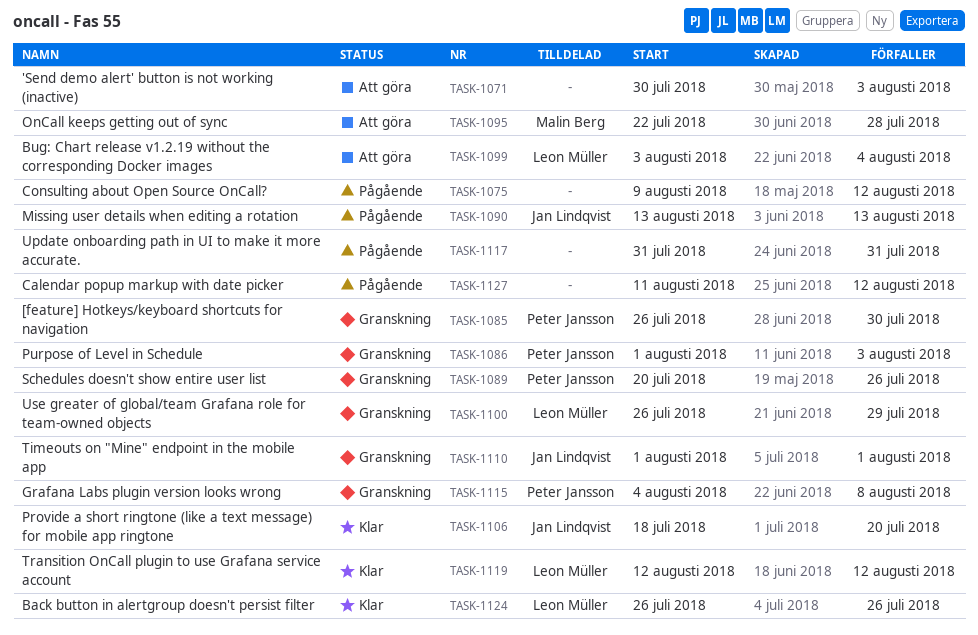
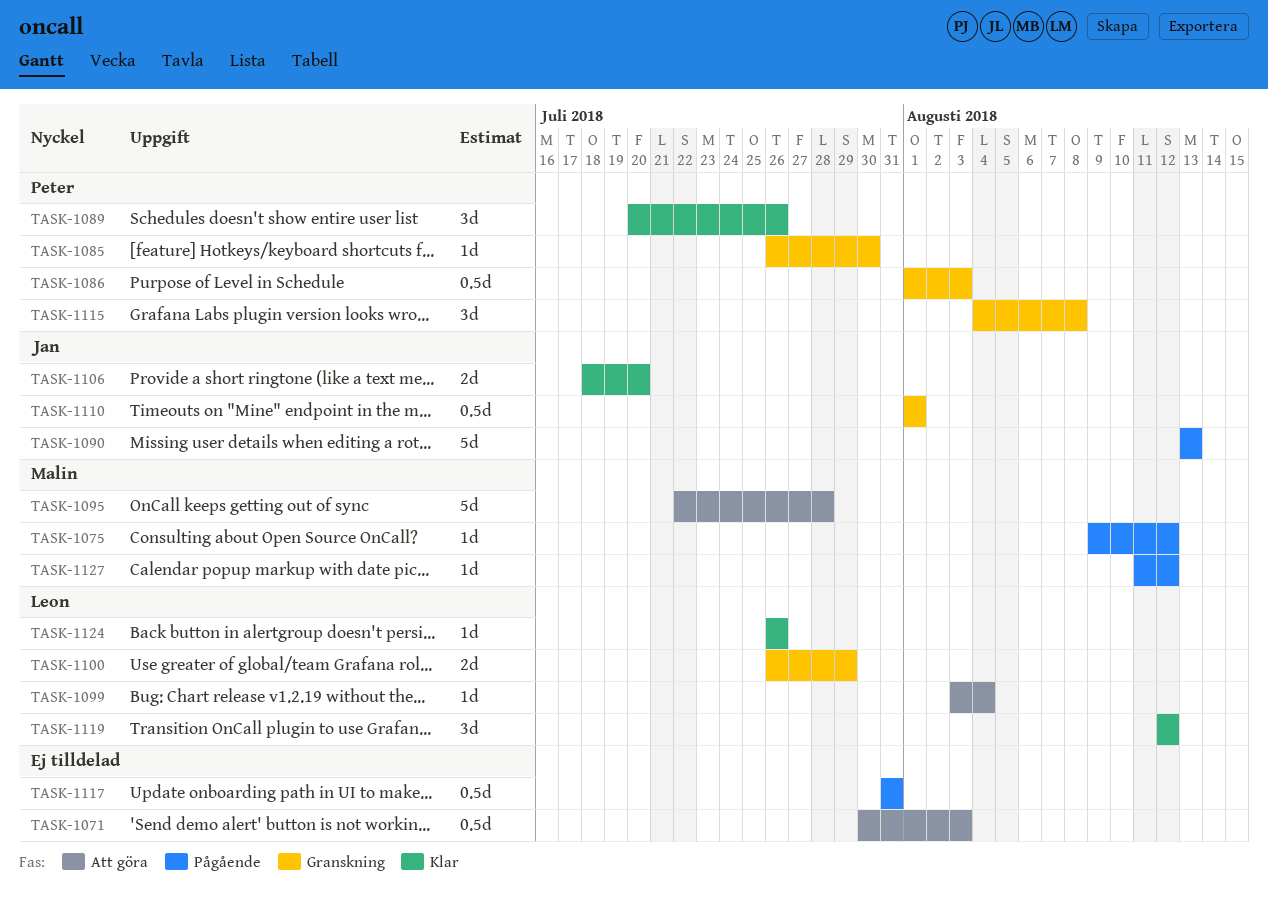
TASK-1075, owner: none -> Malin Berg
TASK-1089, status: Granskning -> Klar
TASK-1127, owner: none -> Malin Berg

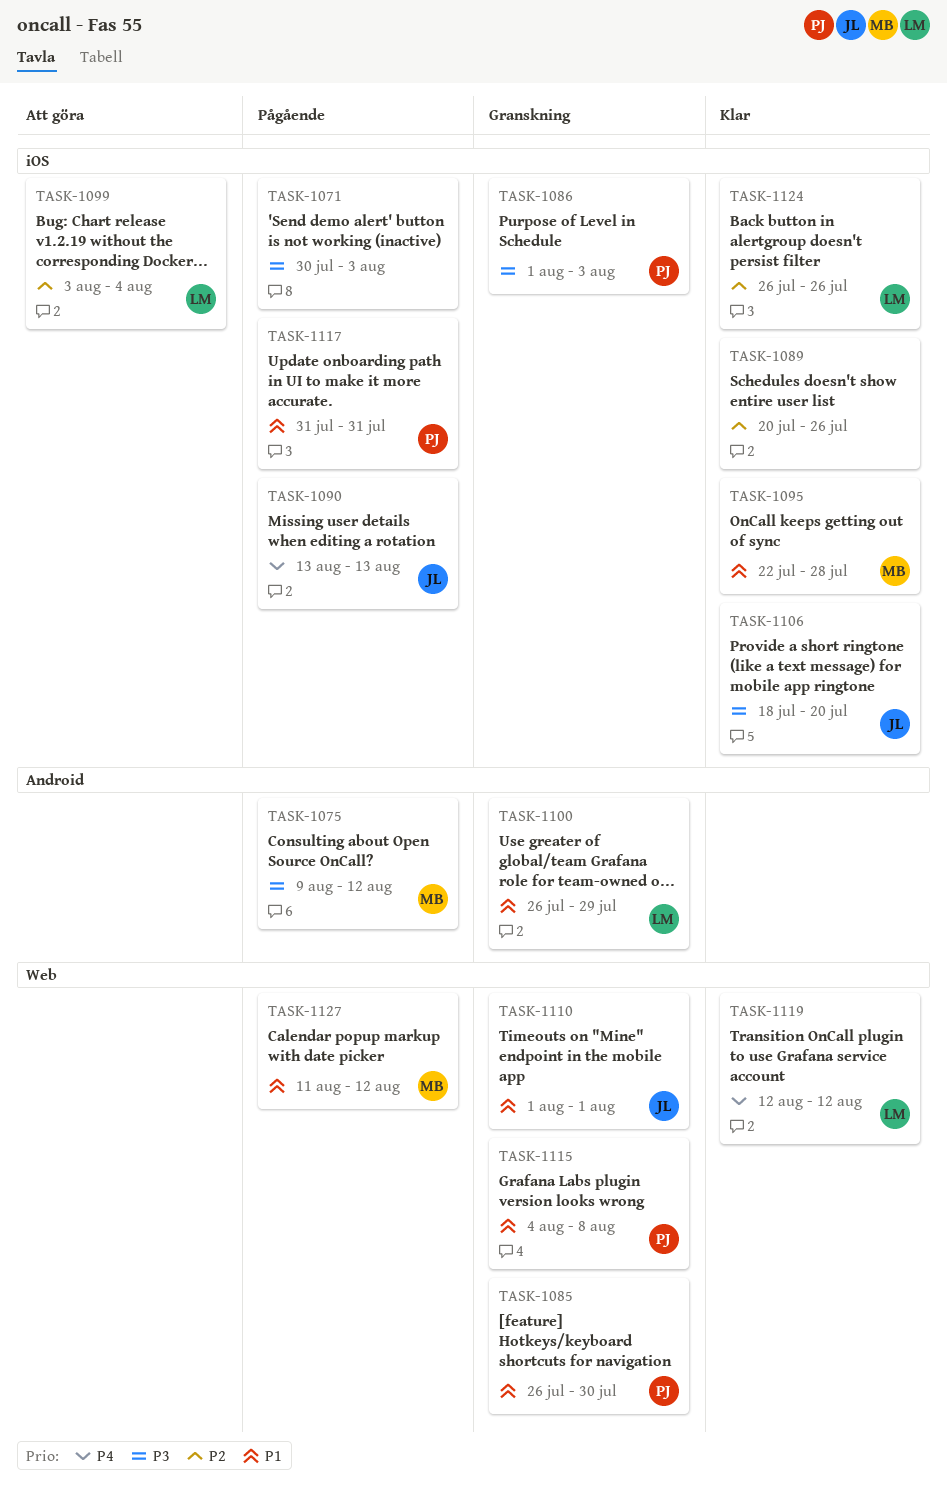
TASK-1071, status: Att göra -> Pågående
TASK-1089, owner: Peter -> none
TASK-1095, status: Att göra -> Klar
TASK-1117, owner: none -> Peter

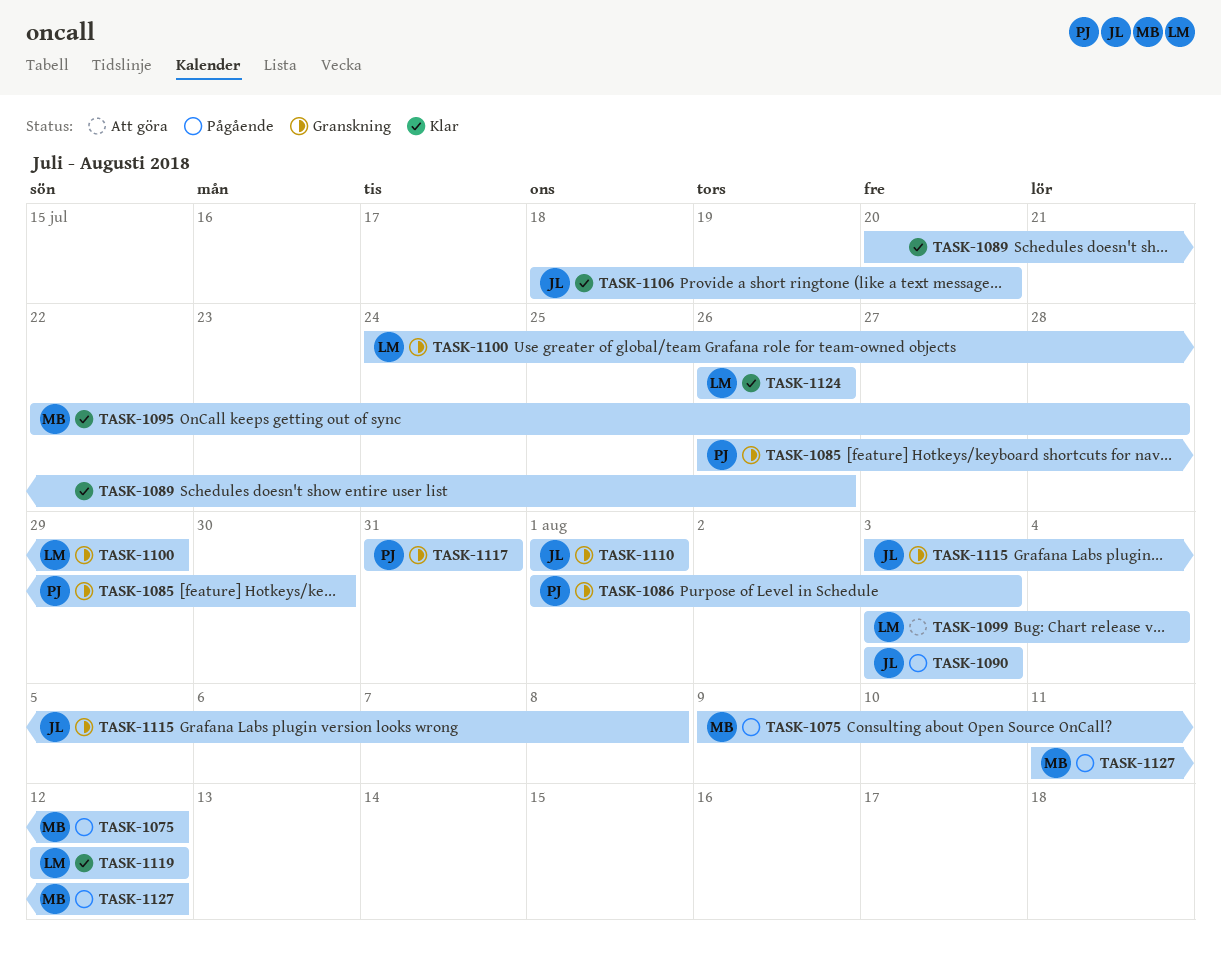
TASK-1071: present -> none
TASK-1090, start: Aug 13 -> Aug 3
TASK-1090, due: Aug 13 -> Aug 3
TASK-1100, start: Jul 26 -> Jul 24
TASK-1115, owner: PJ -> JL
TASK-1115, start: Aug 4 -> Aug 3
TASK-1117, status: Pågående -> Granskning

